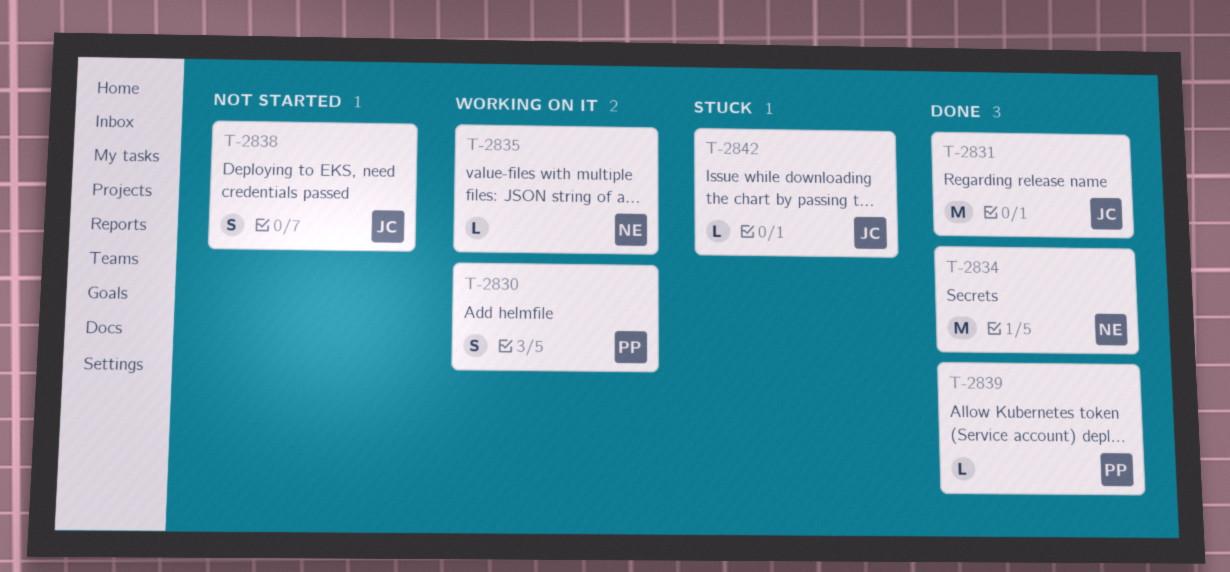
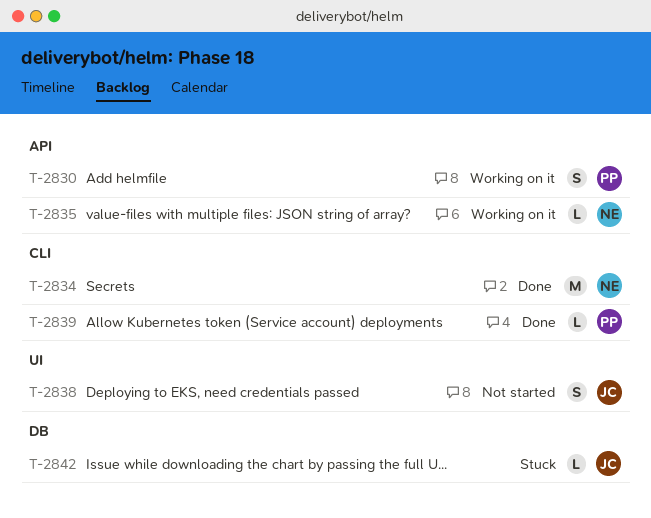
T-2831: present -> none

